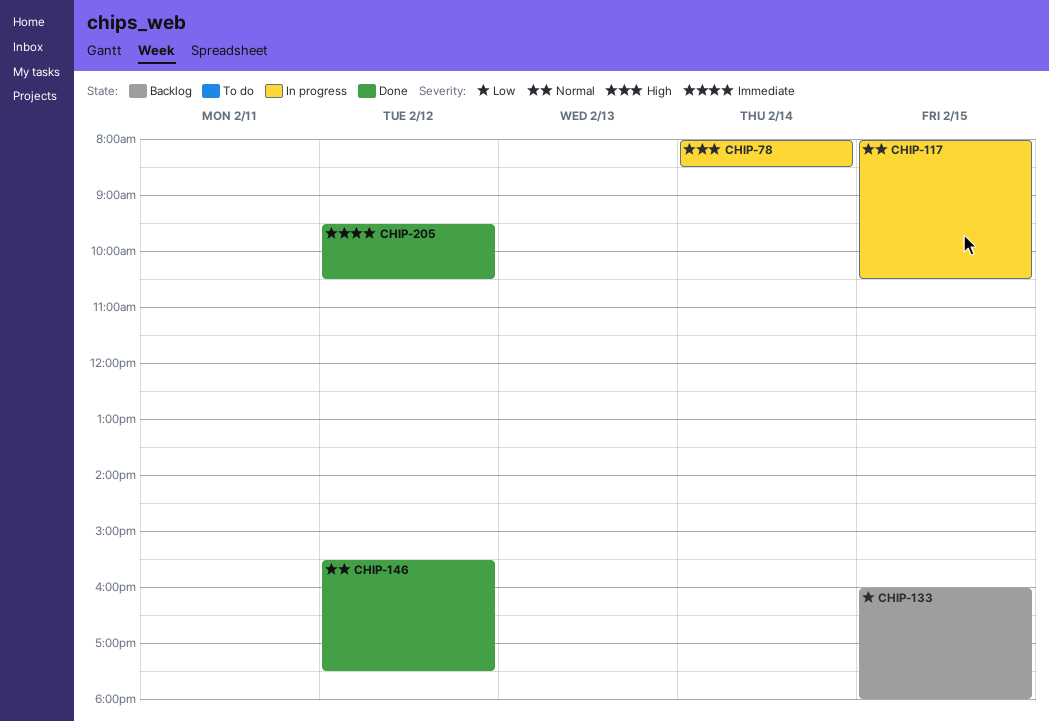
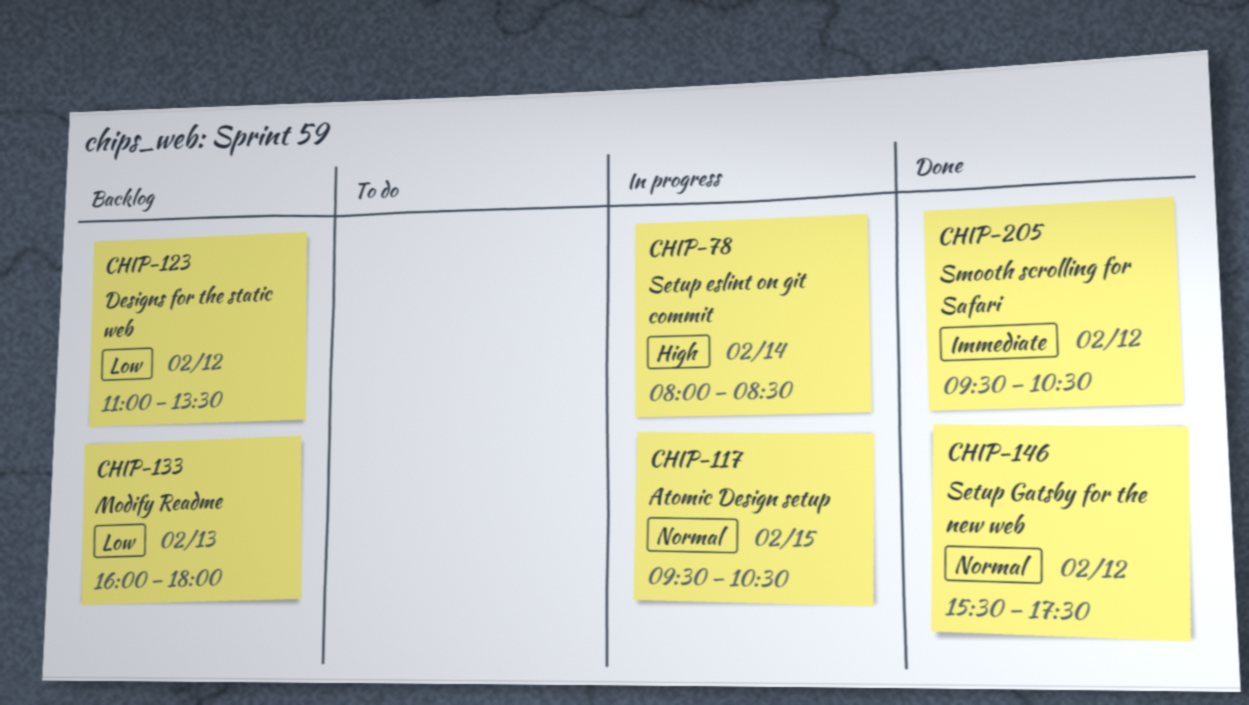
CHIP-117, begins: 08:00 -> 09:30
CHIP-123: none -> present
CHIP-133, day: Feb 15 -> Feb 13

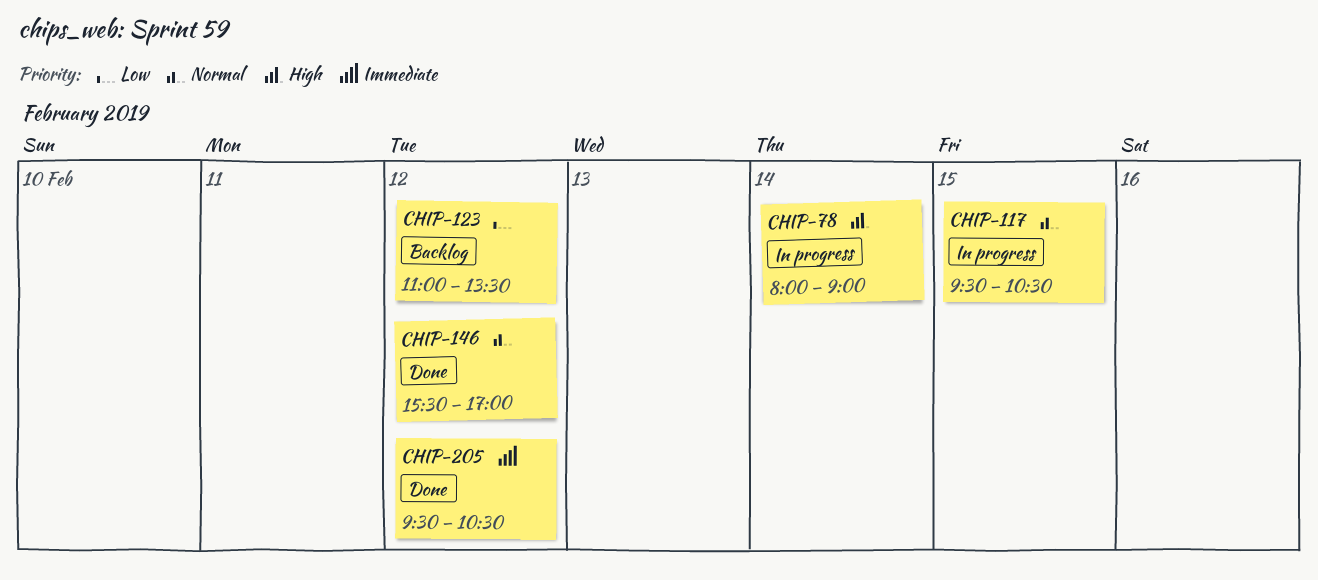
CHIP-78, ends: 08:30 -> 09:00
CHIP-133: present -> none
CHIP-146, ends: 17:30 -> 17:00

